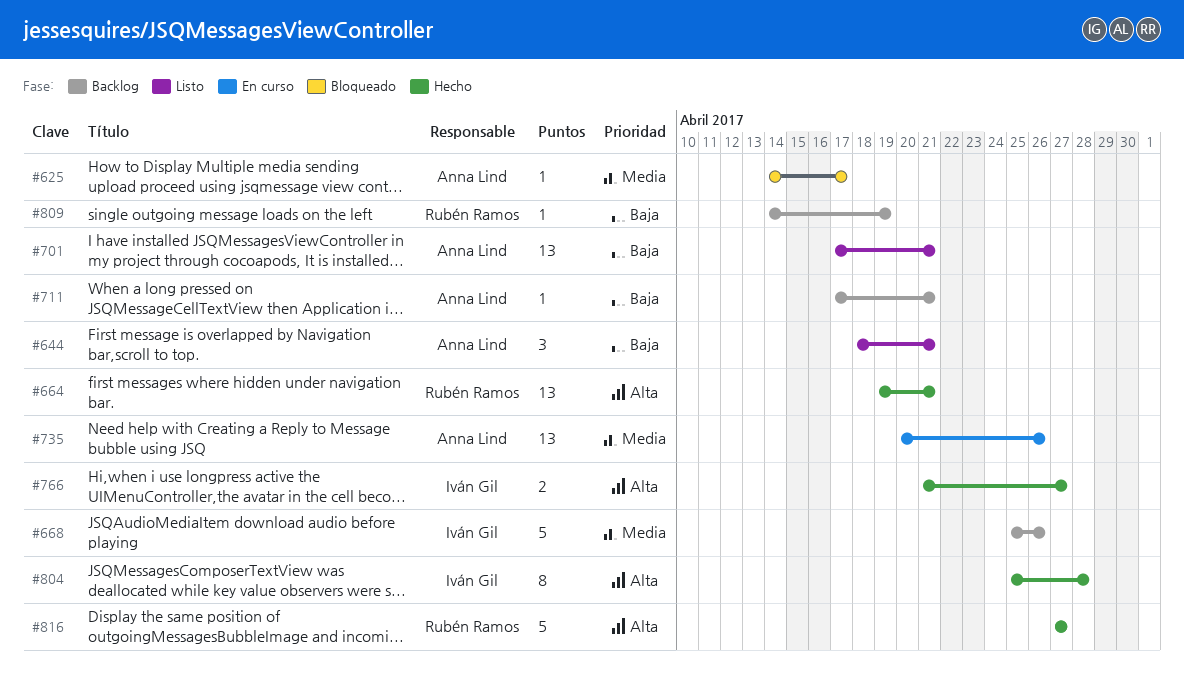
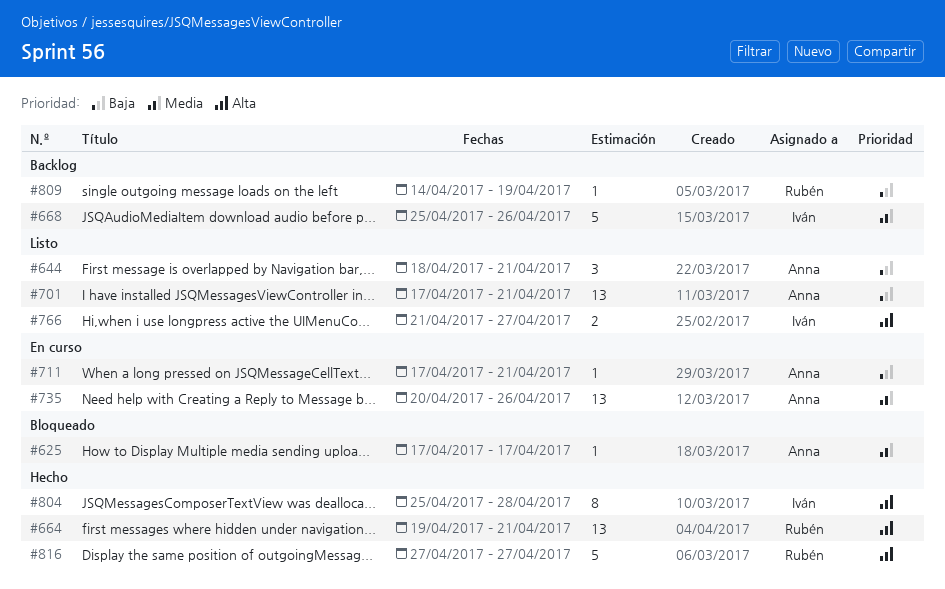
#625, start: Apr 14 -> Apr 17
#711, status: Backlog -> En curso
#766, status: Hecho -> Listo

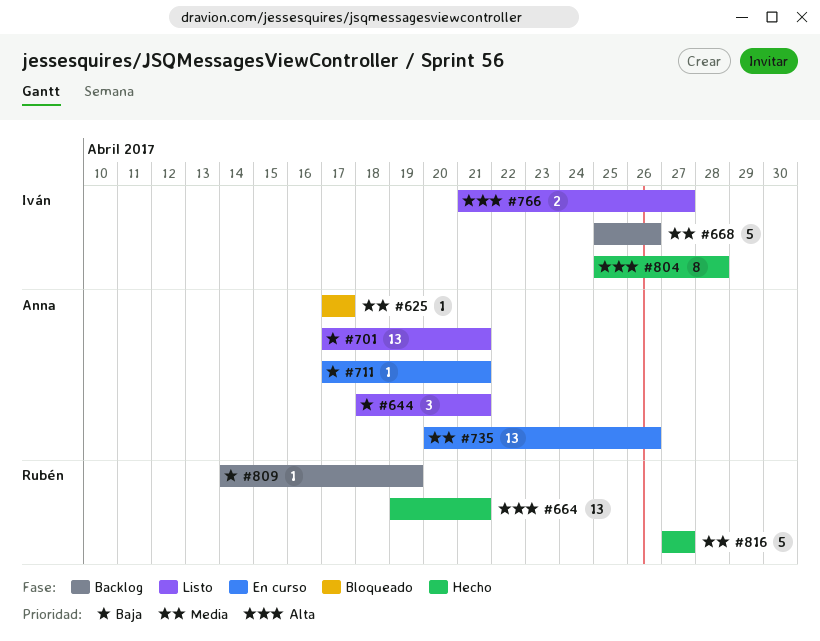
#816, priority: Alta -> Media

